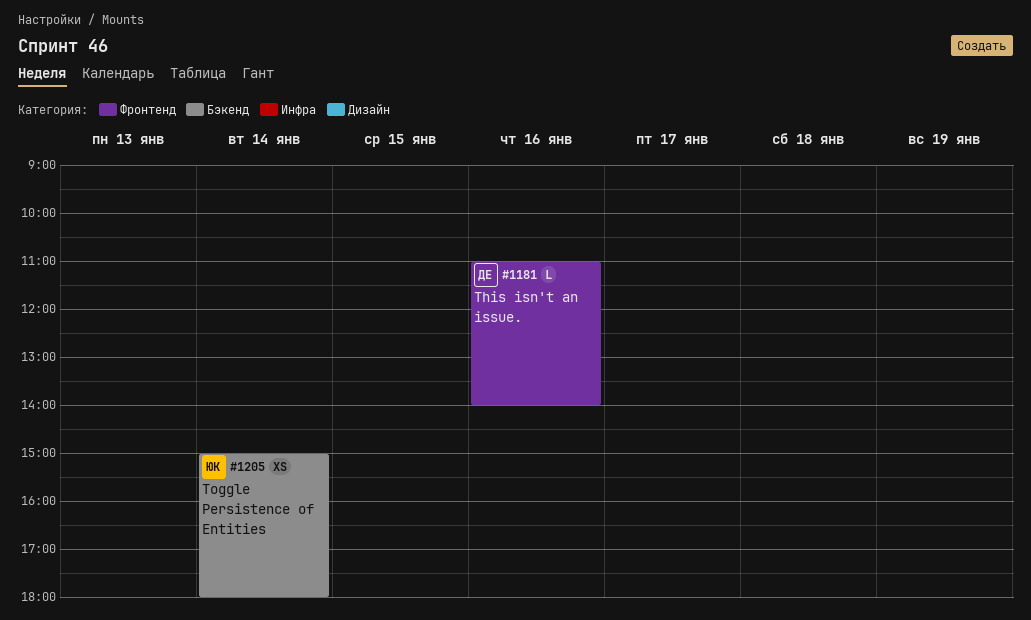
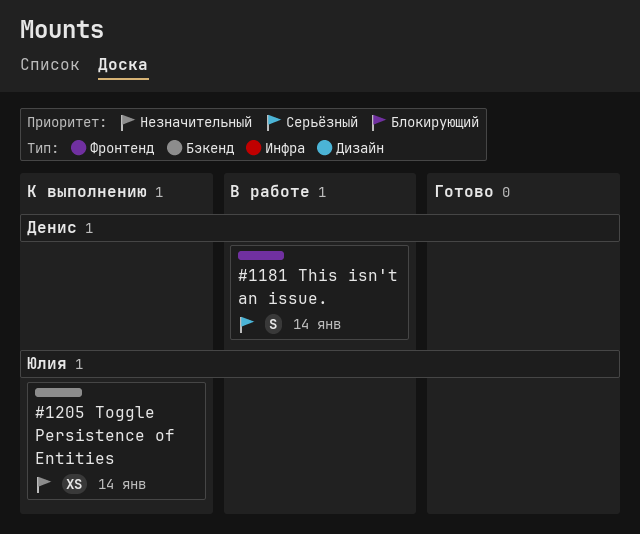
#1181, estimate: L -> S
#1181, day: Jan 16 -> Jan 14

